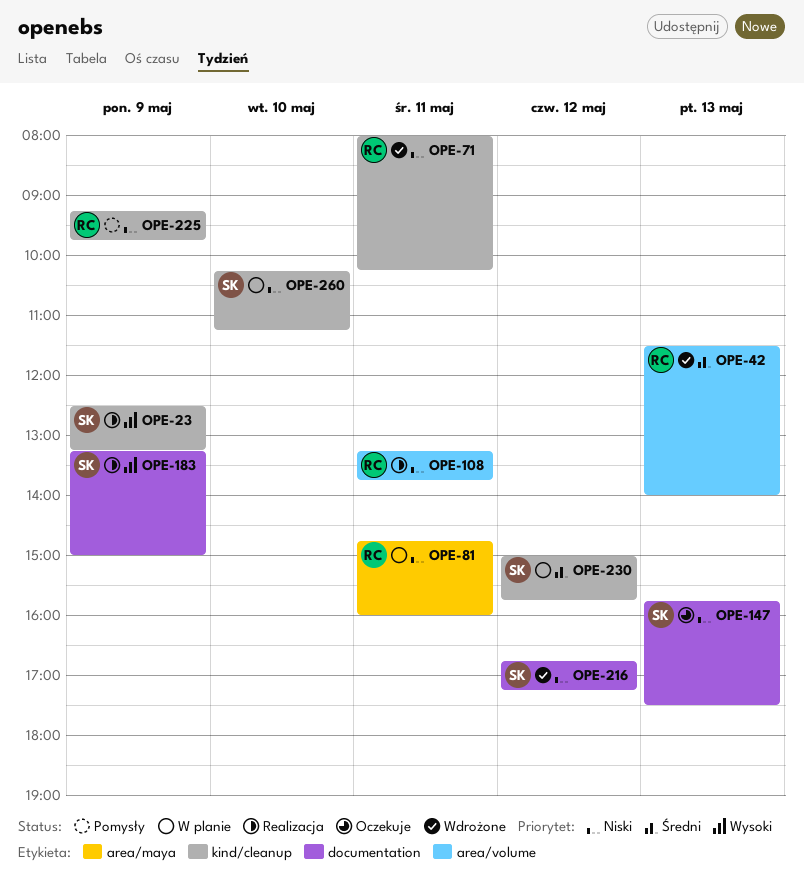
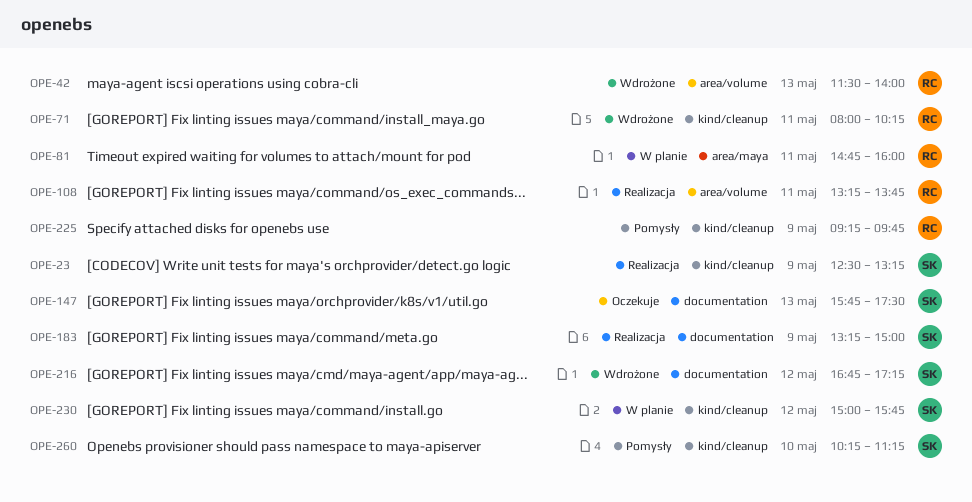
OPE-260, status: W planie -> Pomysły

